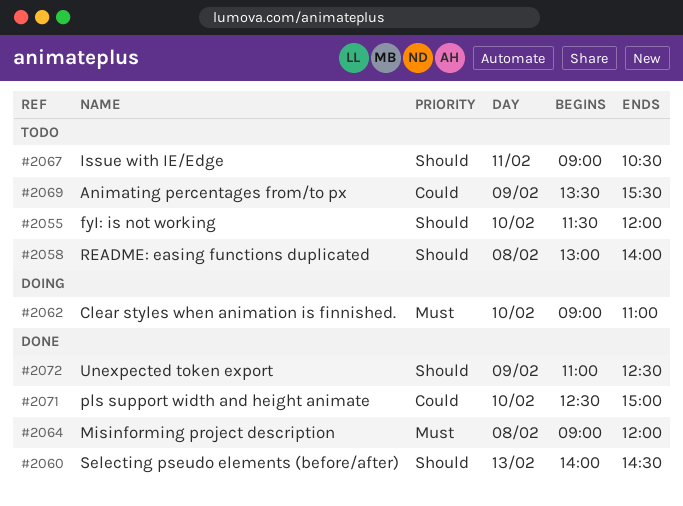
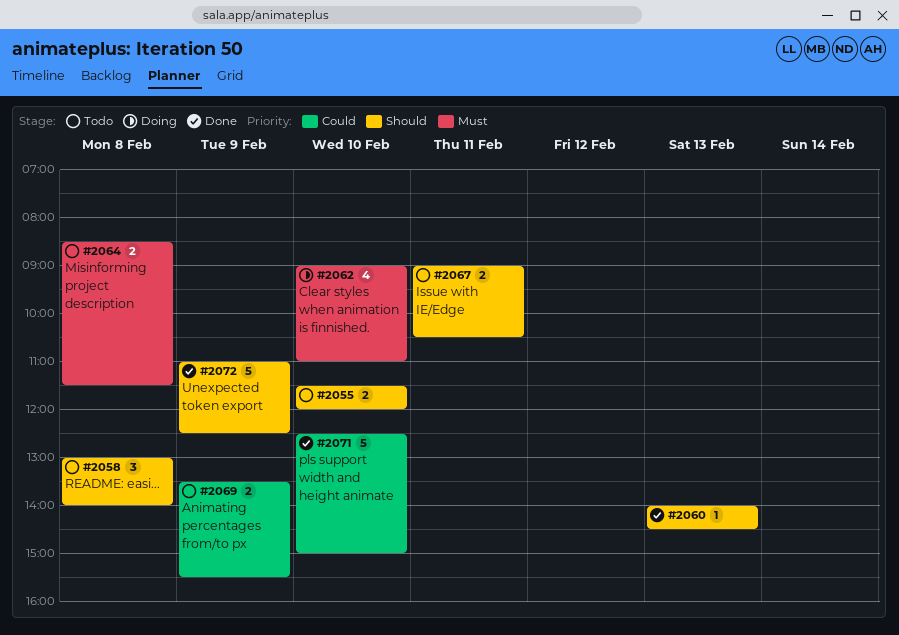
#2064, status: Done -> Todo
#2064, begins: 09:00 -> 08:30
#2064, ends: 12:00 -> 11:30

